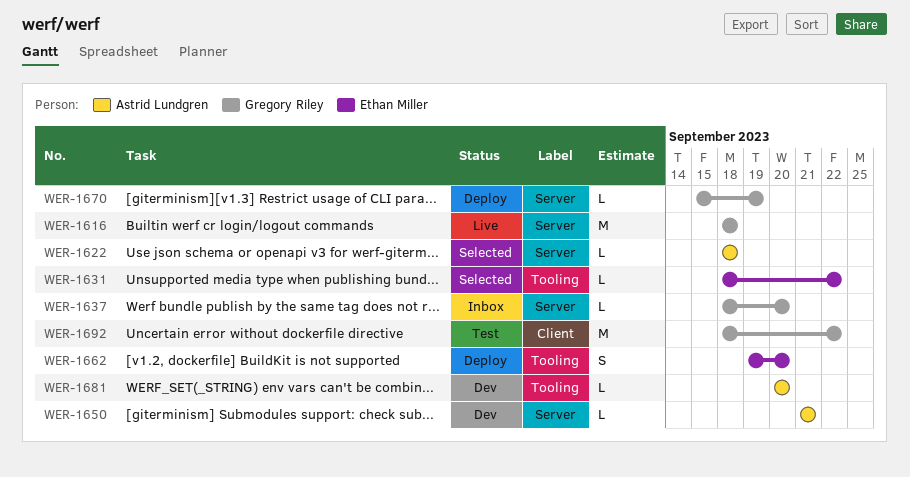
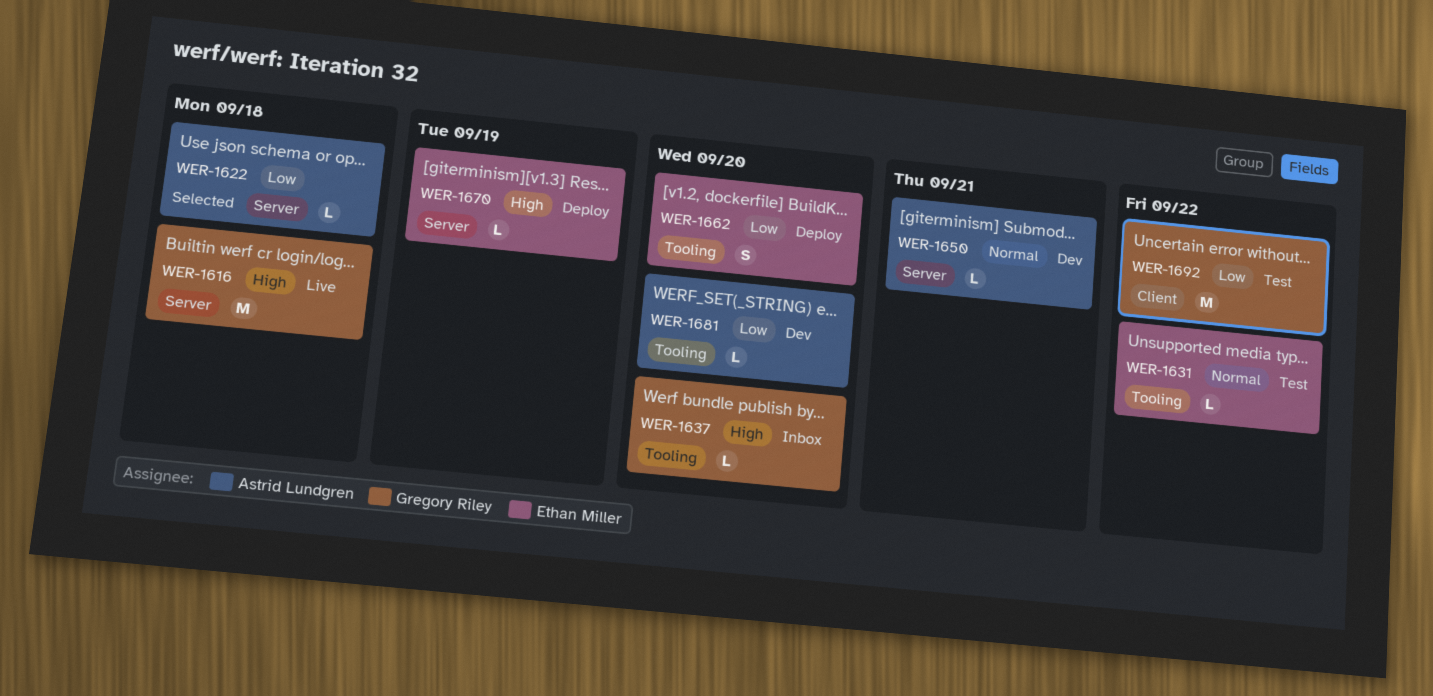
WER-1631, status: Selected -> Test
WER-1637, label: Server -> Tooling
WER-1670, owner: Gregory Riley -> Ethan Miller

